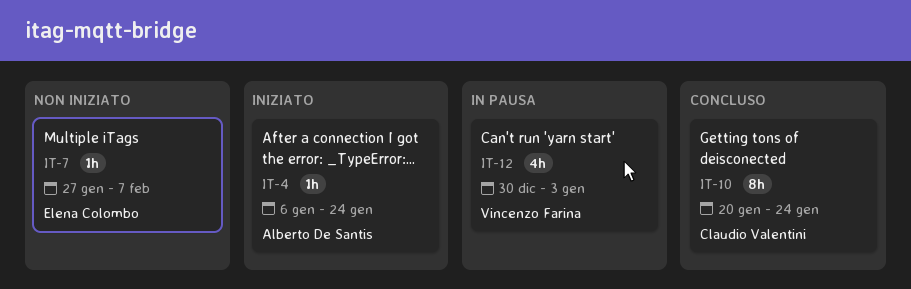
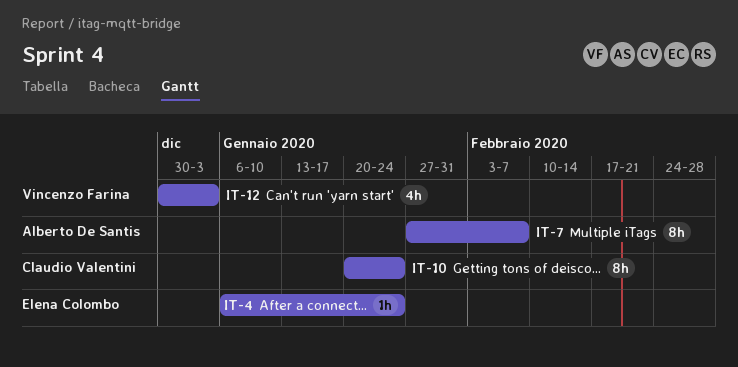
IT-4, owner: Alberto De Santis -> Elena Colombo
IT-7, owner: Elena Colombo -> Alberto De Santis
IT-7, estimate: 1h -> 8h

